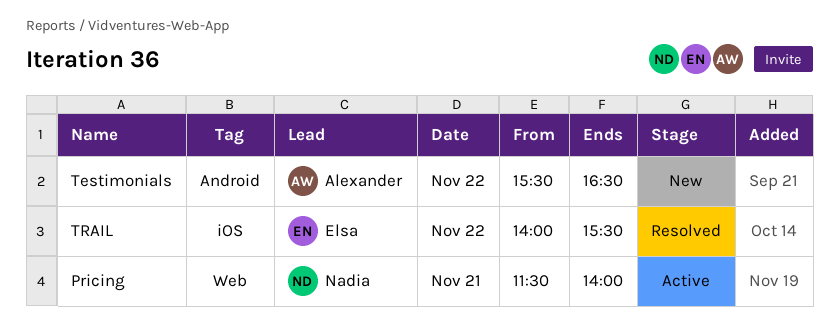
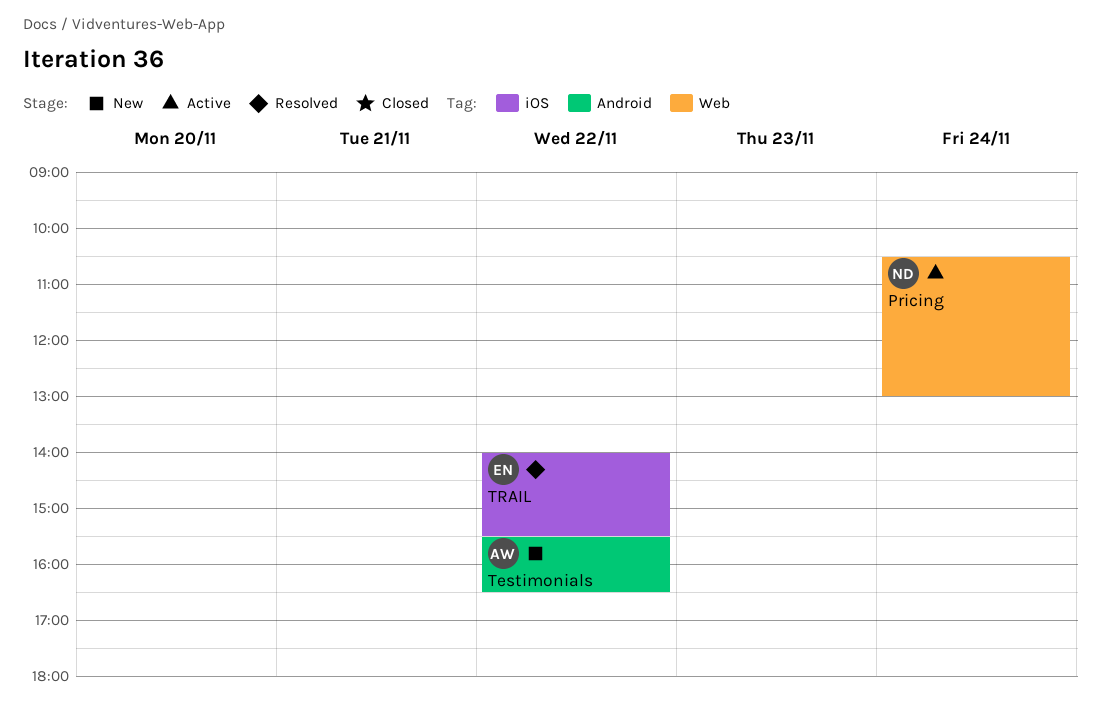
Pricing, day: Nov 21 -> Nov 24
Pricing, begins: 11:30 -> 10:30
Pricing, ends: 14:00 -> 13:00

